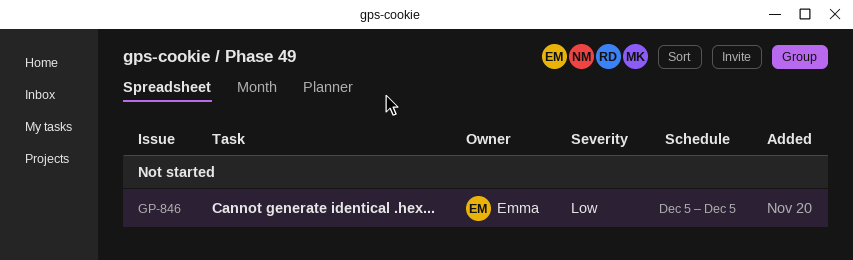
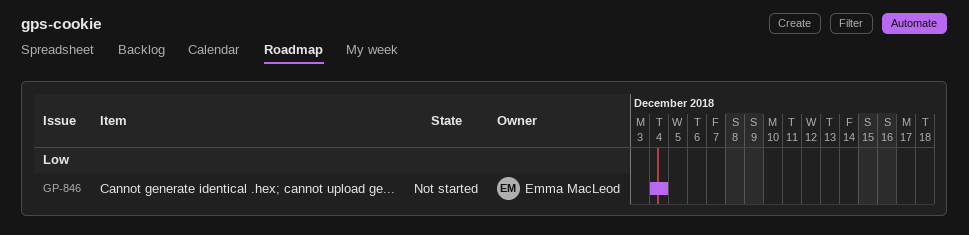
GP-846, start: Dec 5 -> Dec 4
GP-846, due: Dec 5 -> Dec 4

